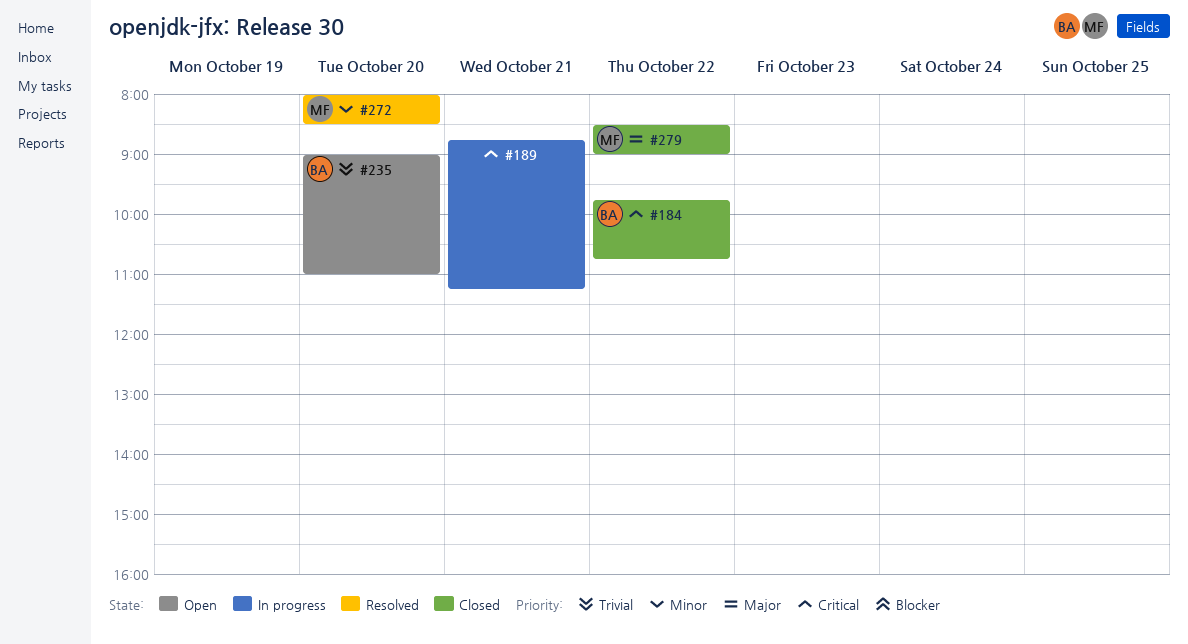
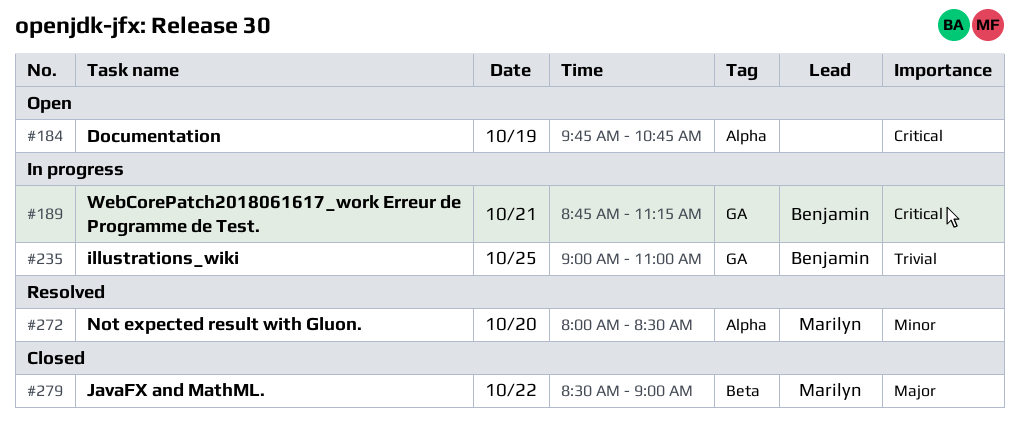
#184, status: Closed -> Open
#184, owner: Benjamin -> none
#184, day: Oct 22 -> Oct 19
#189, owner: none -> Benjamin
#235, status: Open -> In progress
#235, day: Oct 20 -> Oct 25

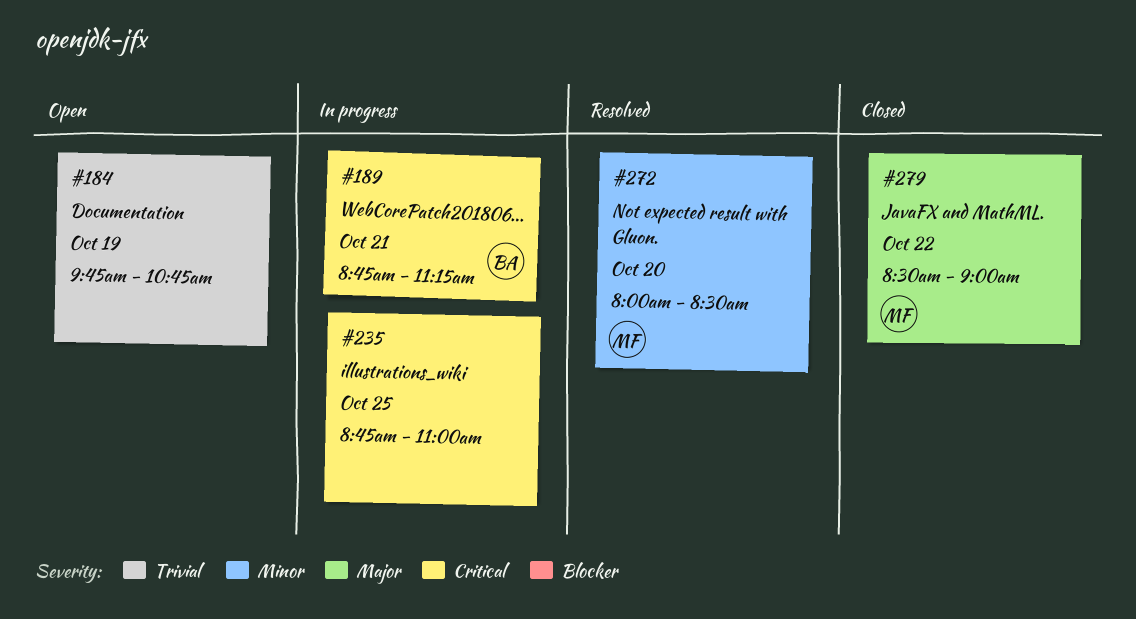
#184, priority: Critical -> Trivial
#235, owner: Benjamin -> none
#235, priority: Trivial -> Critical
#235, begins: 09:00 -> 08:45

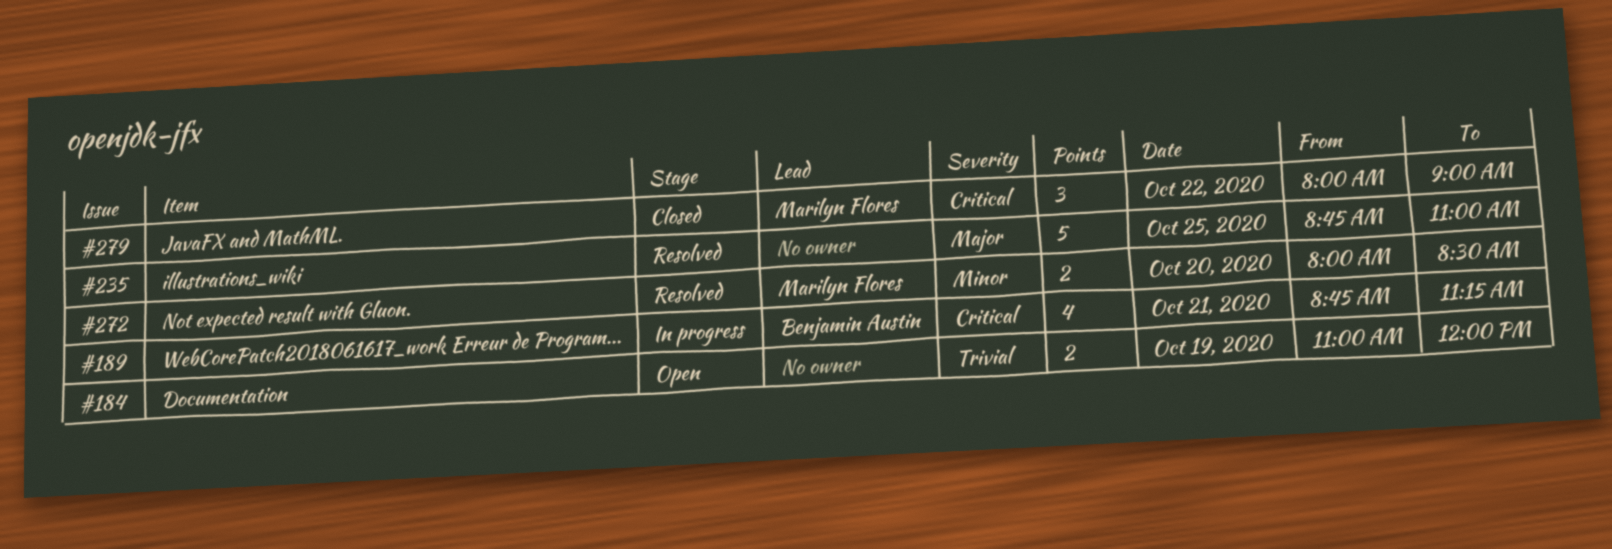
#184, begins: 09:45 -> 11:00
#184, ends: 10:45 -> 12:00
#235, status: In progress -> Resolved
#235, priority: Critical -> Major
#279, priority: Major -> Critical
#279, begins: 08:30 -> 08:00

